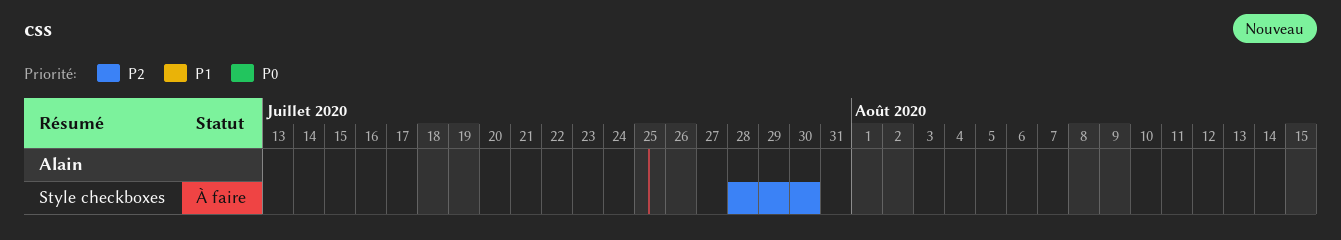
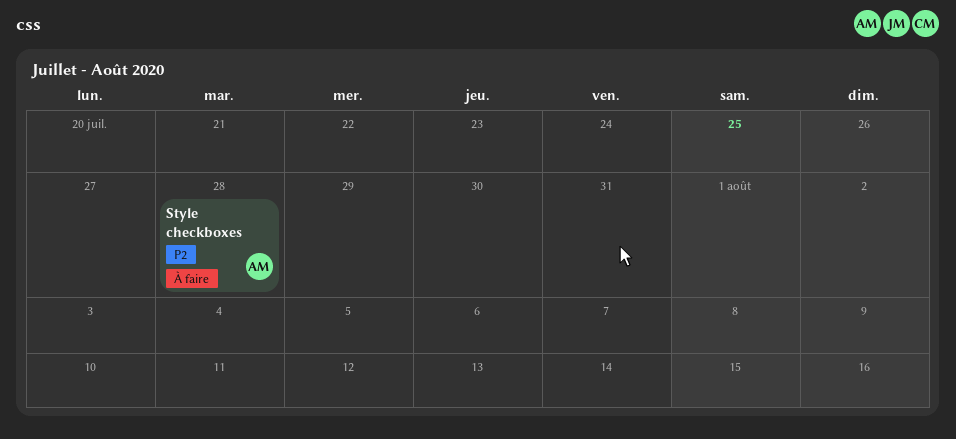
Style checkboxes, due: Jul 30 -> Jul 28

